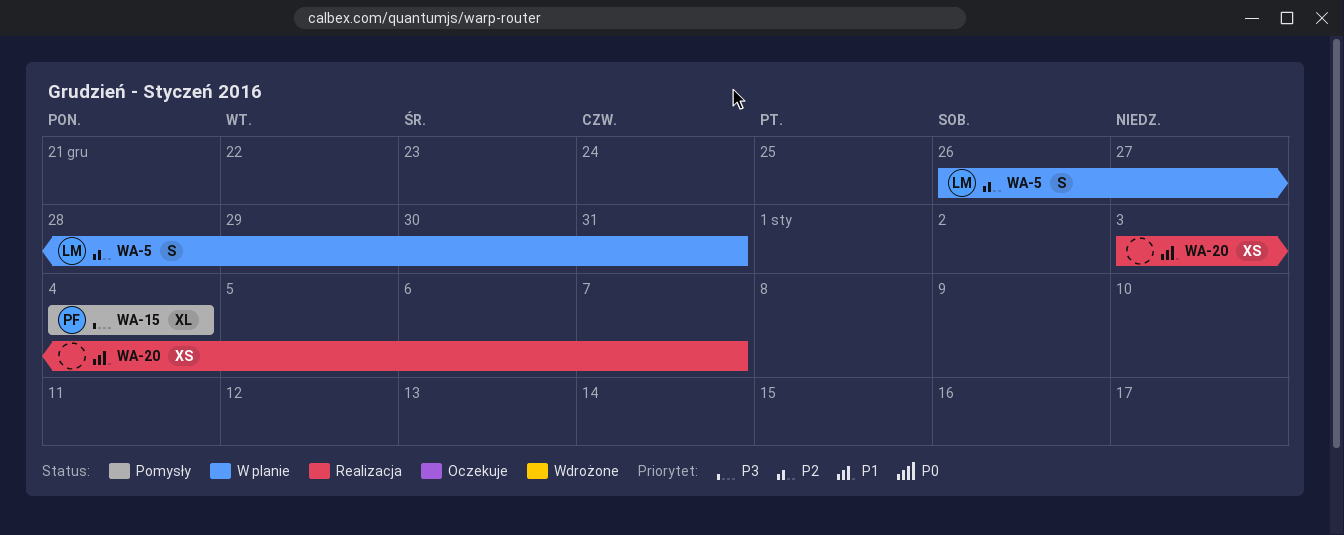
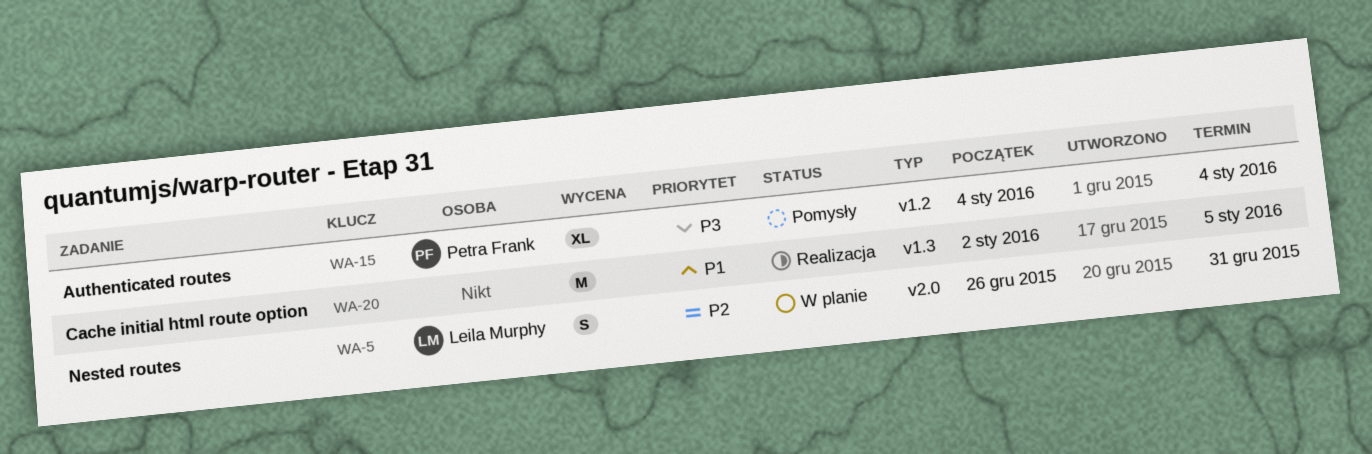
WA-20, estimate: XS -> M
WA-20, start: Jan 3 -> Jan 2
WA-20, due: Jan 7 -> Jan 5

